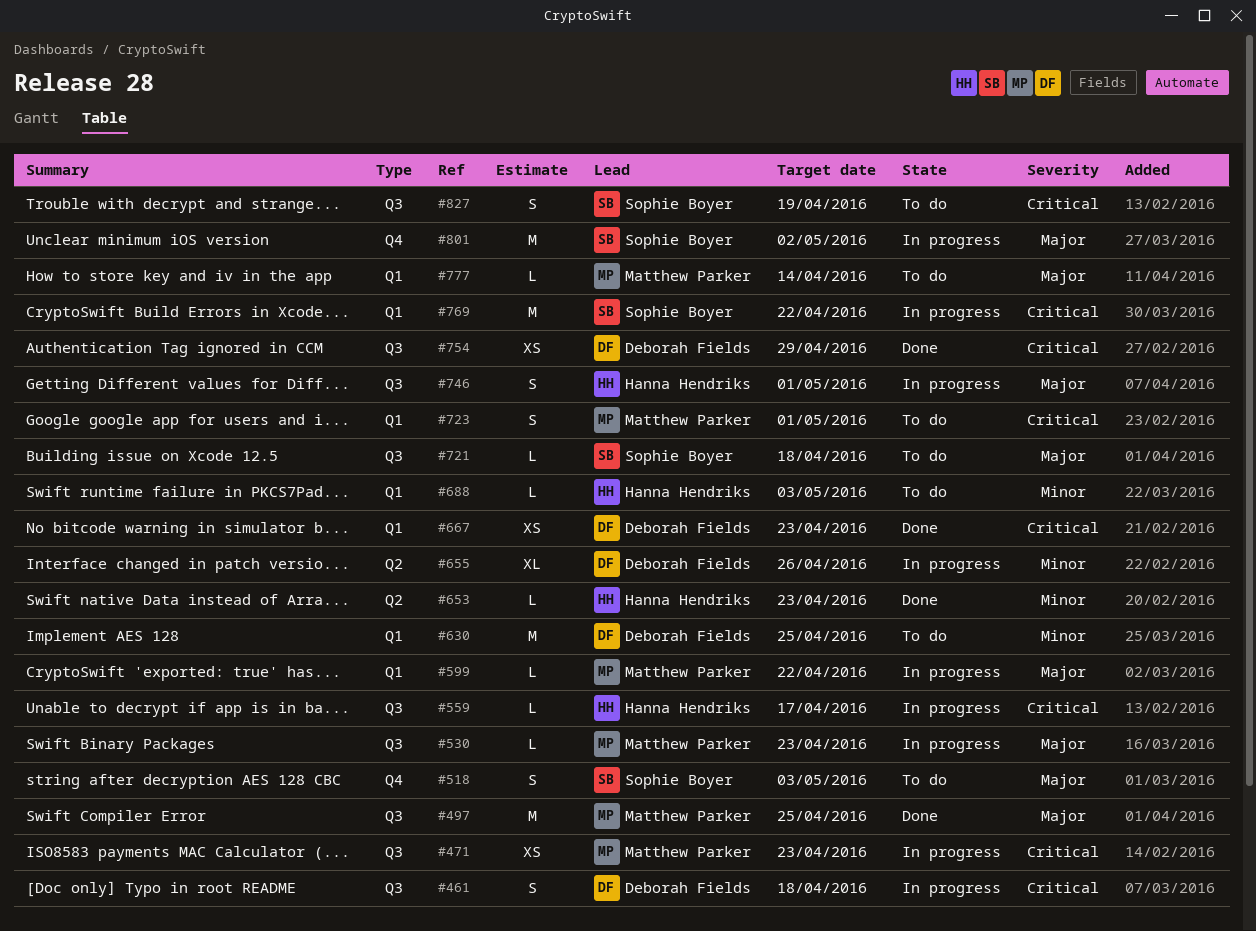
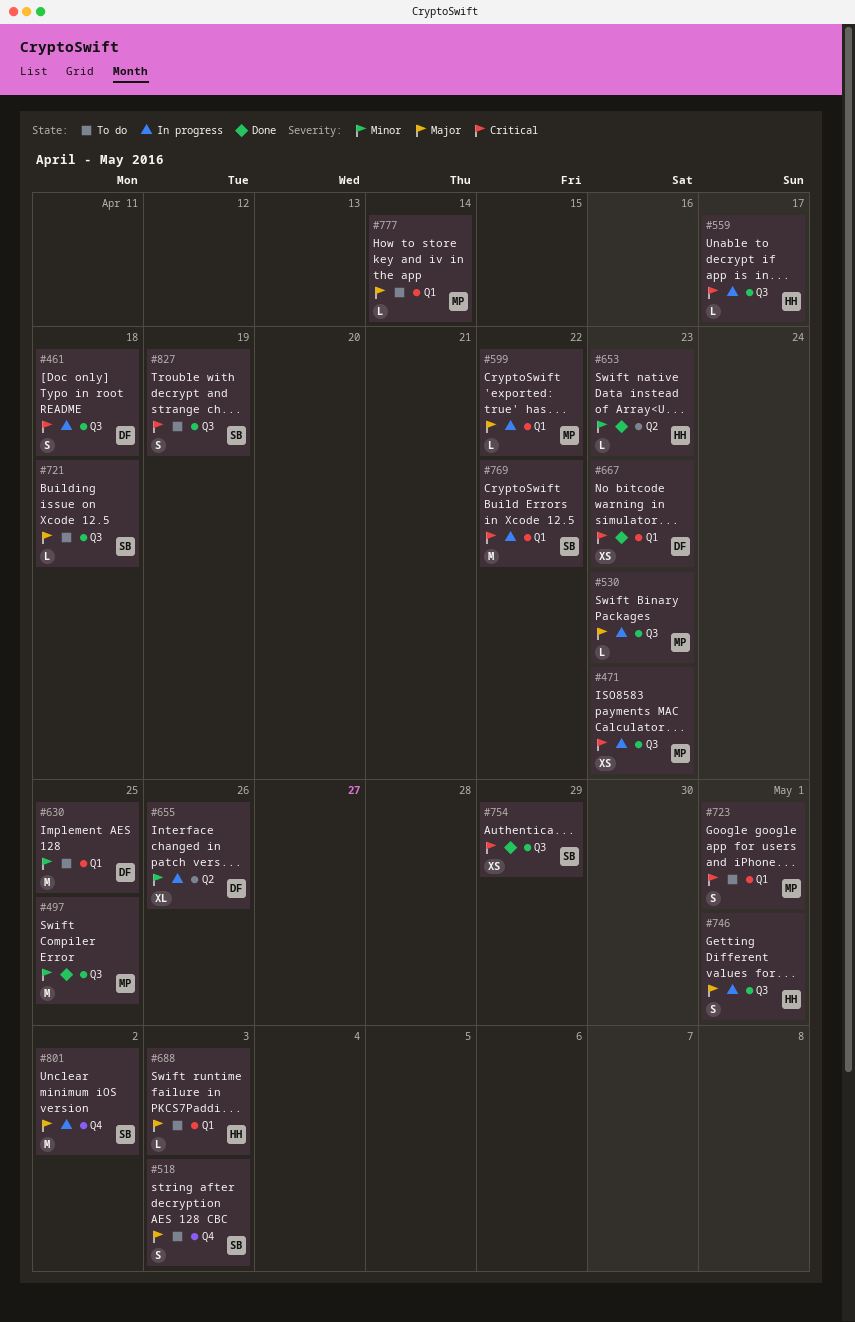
#497, priority: Major -> Minor
#688, priority: Minor -> Major
#754, owner: Deborah Fields -> Sophie Boyer

